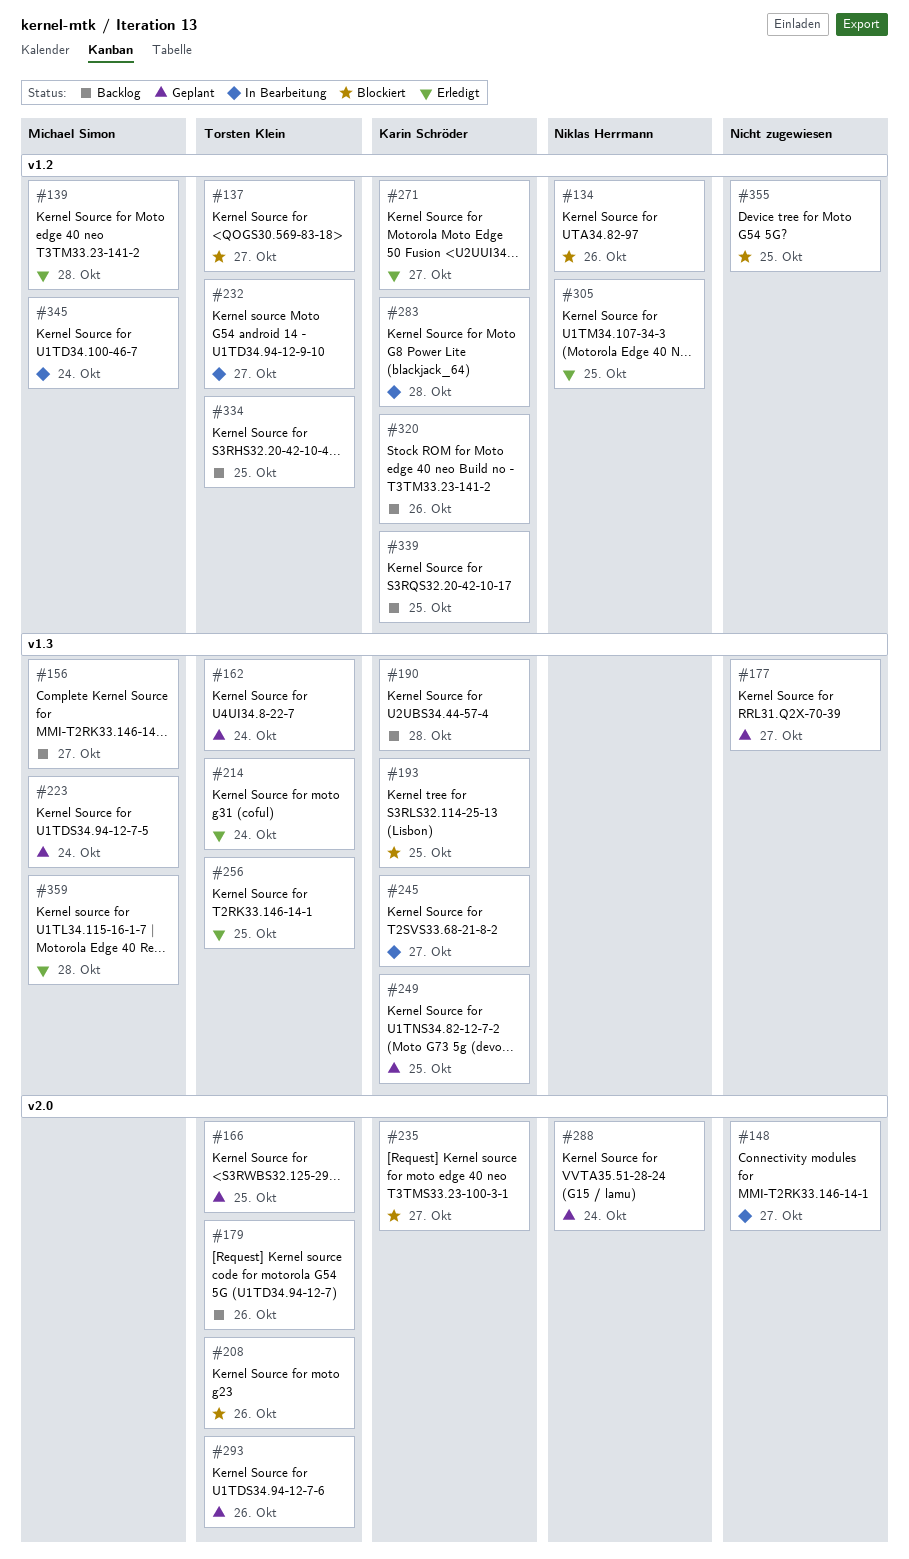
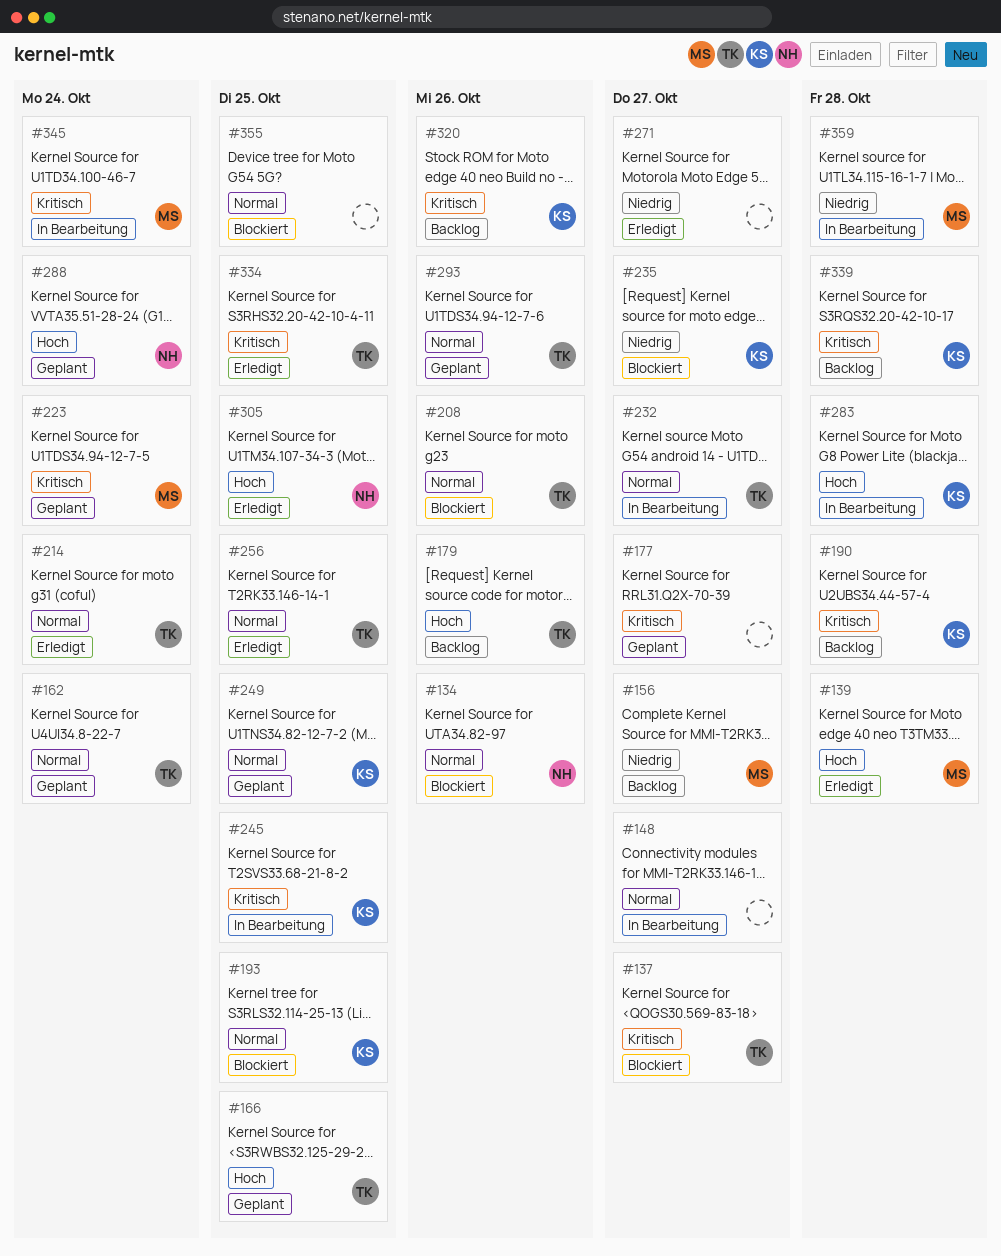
#245, due: Oct 27 -> Oct 25
#271, owner: Karin Schröder -> none
#334, status: Backlog -> Erledigt
#339, due: Oct 25 -> Oct 28
#359, status: Erledigt -> In Bearbeitung

